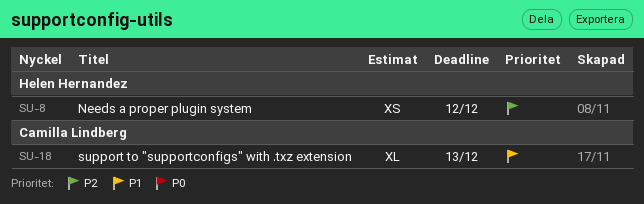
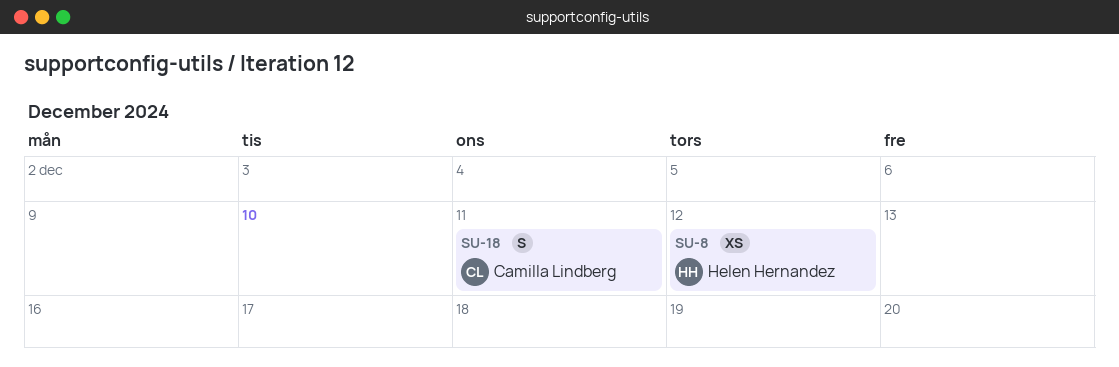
SU-18, estimate: XL -> S
SU-18, due: Dec 13 -> Dec 11

